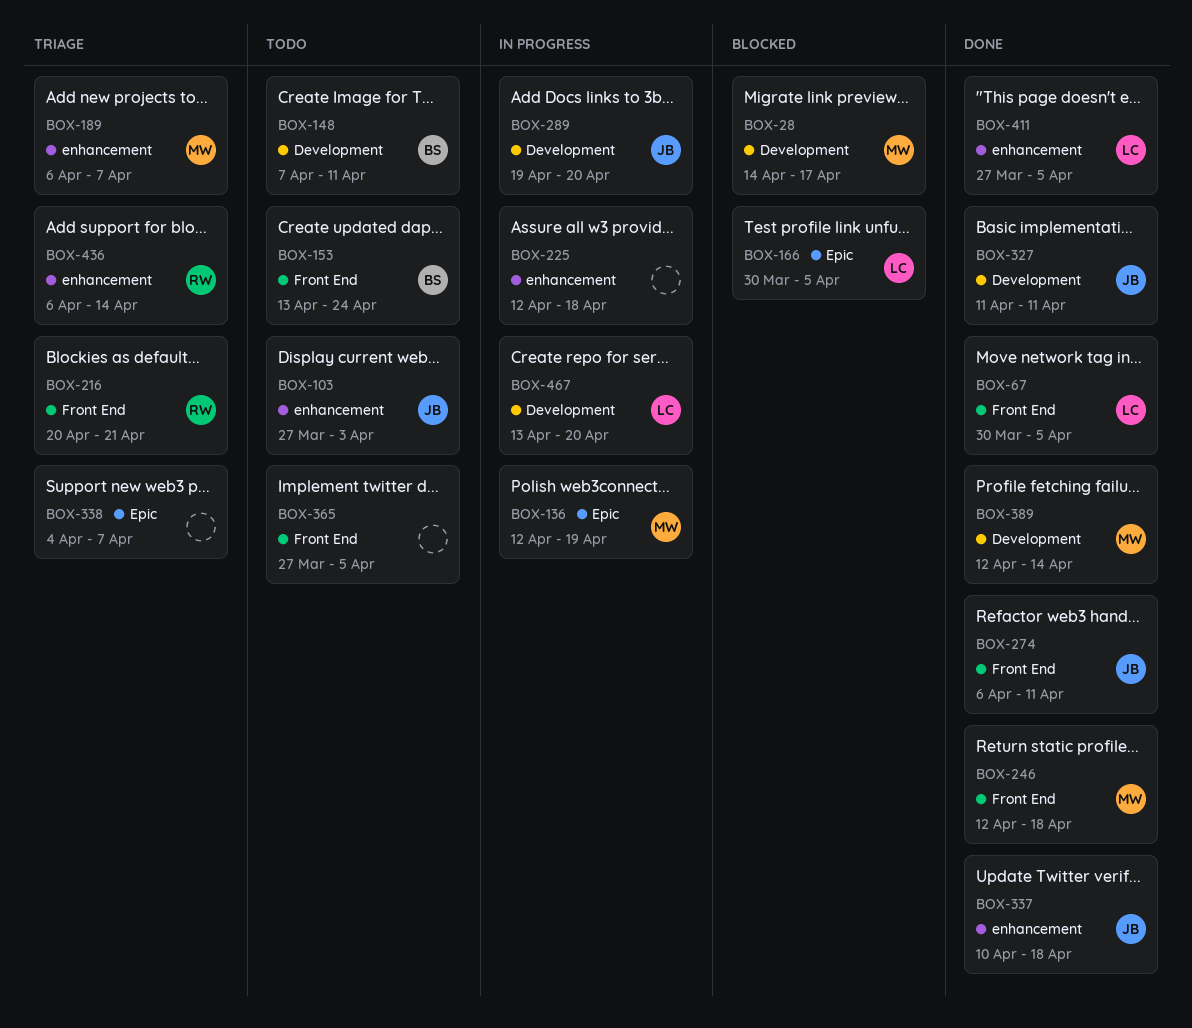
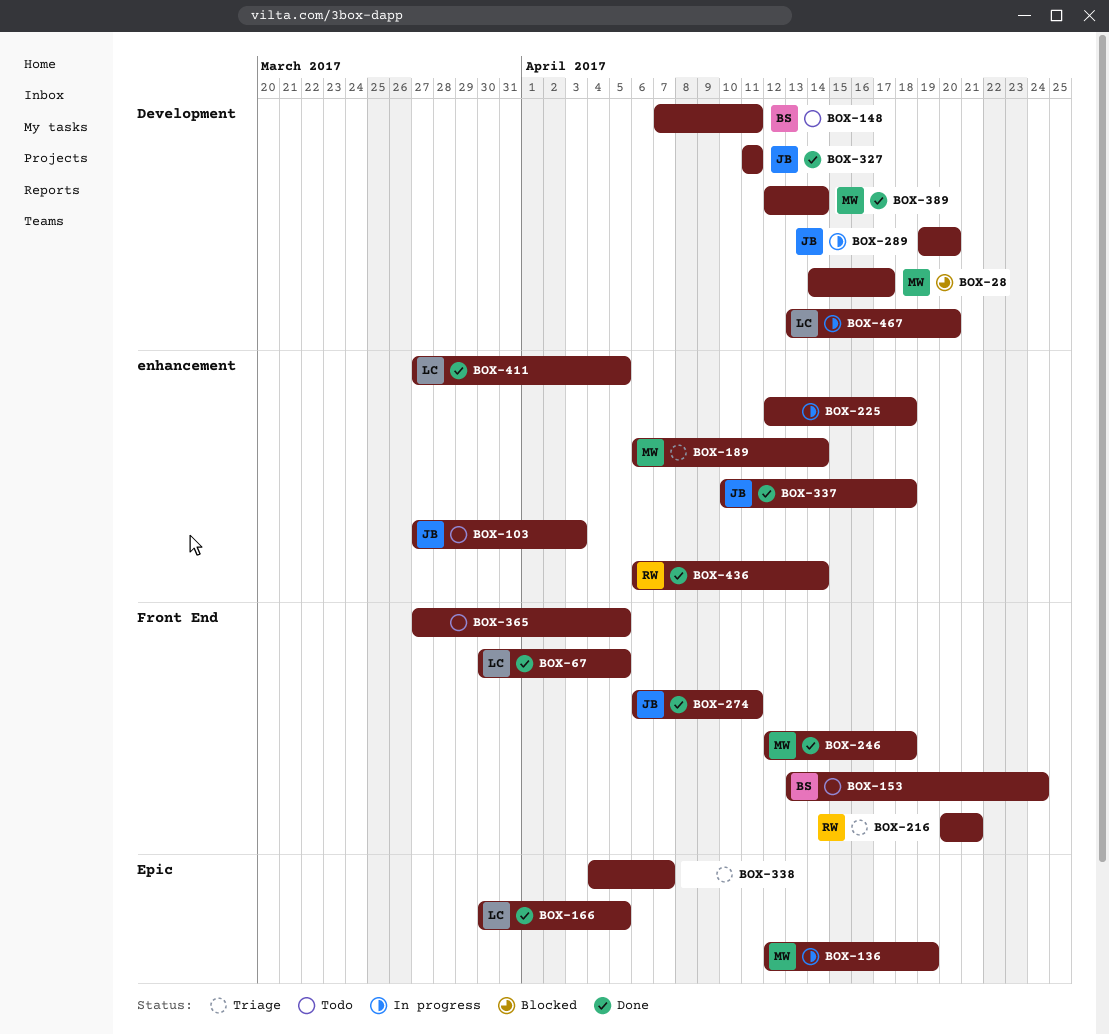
BOX-166, status: Blocked -> Done
BOX-189, due: Apr 7 -> Apr 14
BOX-436, status: Triage -> Done

